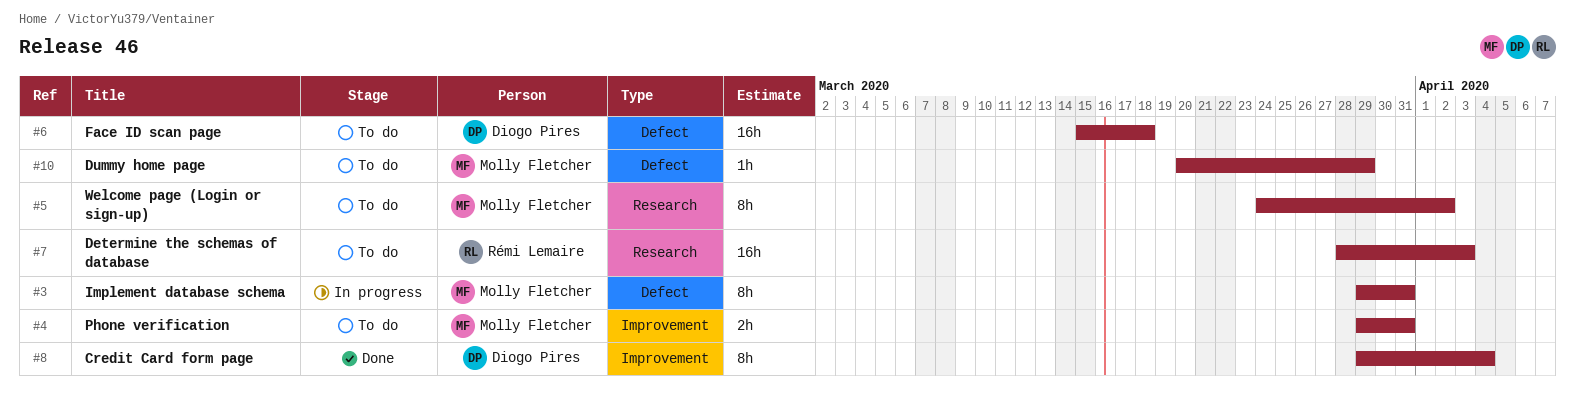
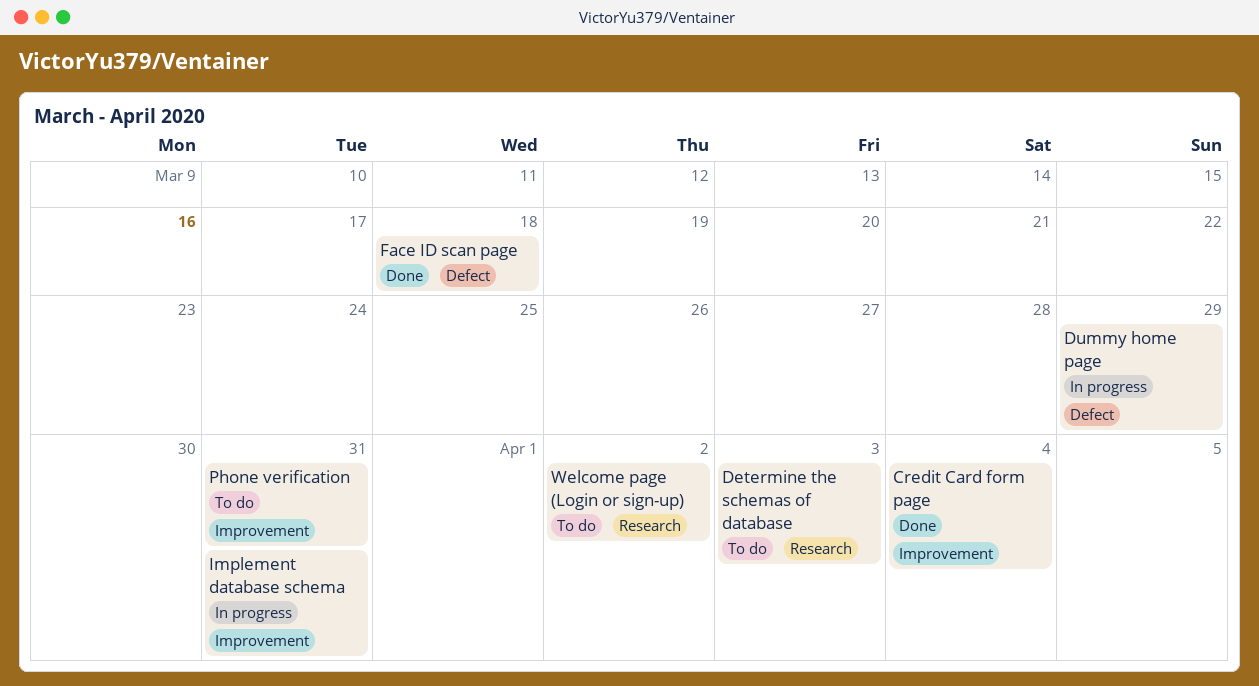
Dummy home page, status: To do -> In progress
Face ID scan page, status: To do -> Done
Implement database schema, label: Defect -> Improvement

